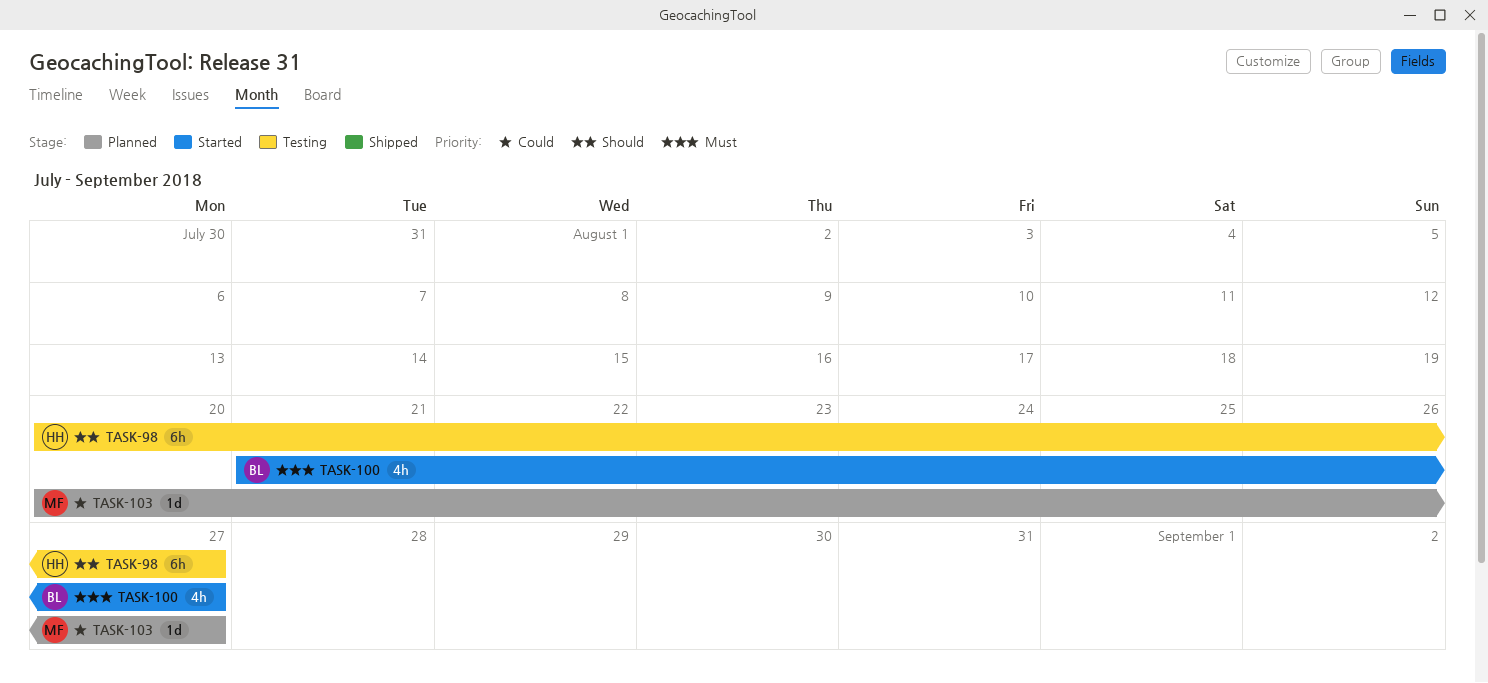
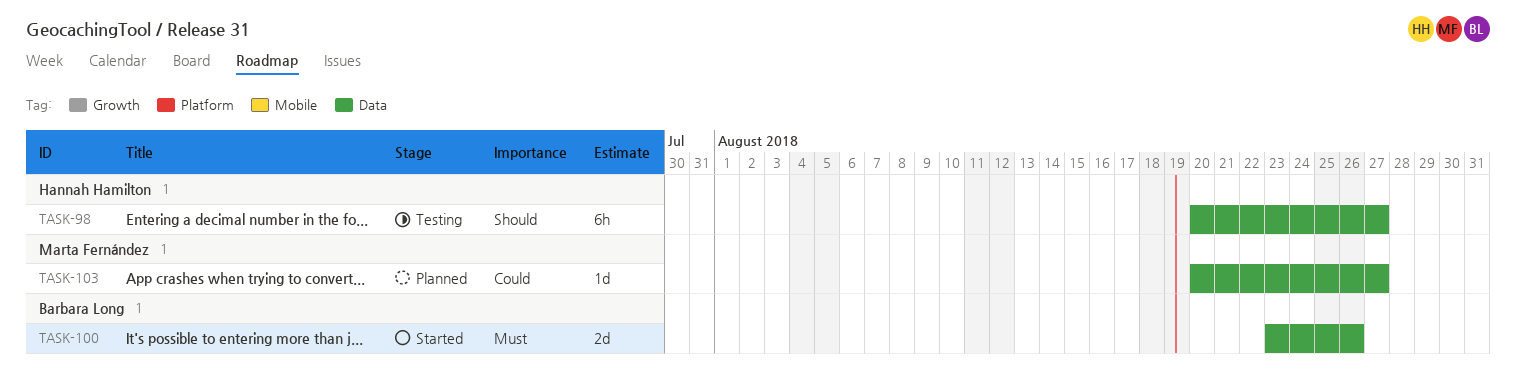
TASK-100, estimate: 4h -> 2d
TASK-100, start: Aug 21 -> Aug 23
TASK-100, due: Aug 27 -> Aug 26

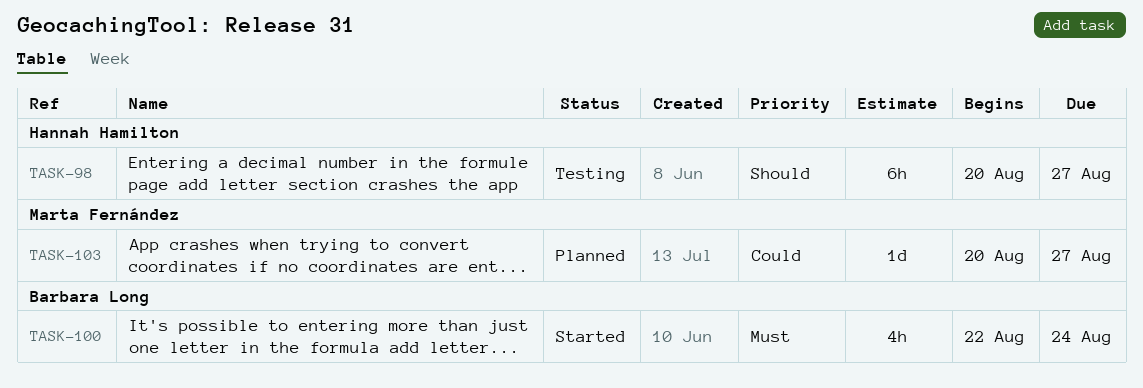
TASK-100, estimate: 2d -> 4h
TASK-100, start: Aug 23 -> Aug 22
TASK-100, due: Aug 26 -> Aug 24

